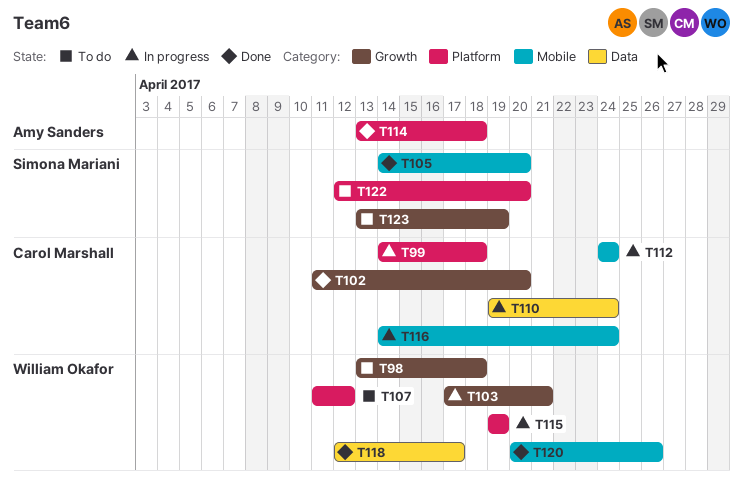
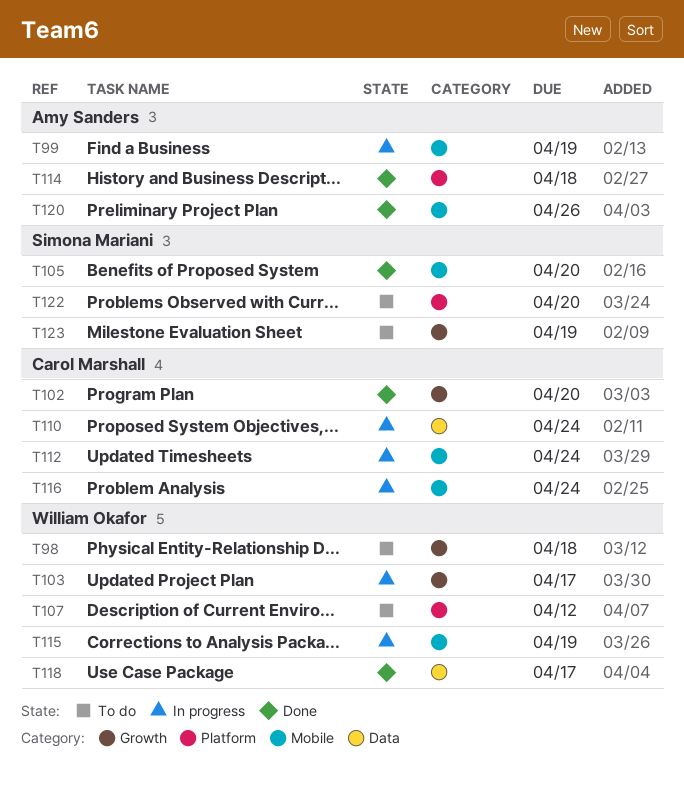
T99, owner: Carol Marshall -> Amy Sanders
T99, label: Platform -> Mobile
T99, due: Apr 18 -> Apr 19
T103, due: Apr 21 -> Apr 17
T115, label: Platform -> Mobile
T120, owner: William Okafor -> Amy Sanders

